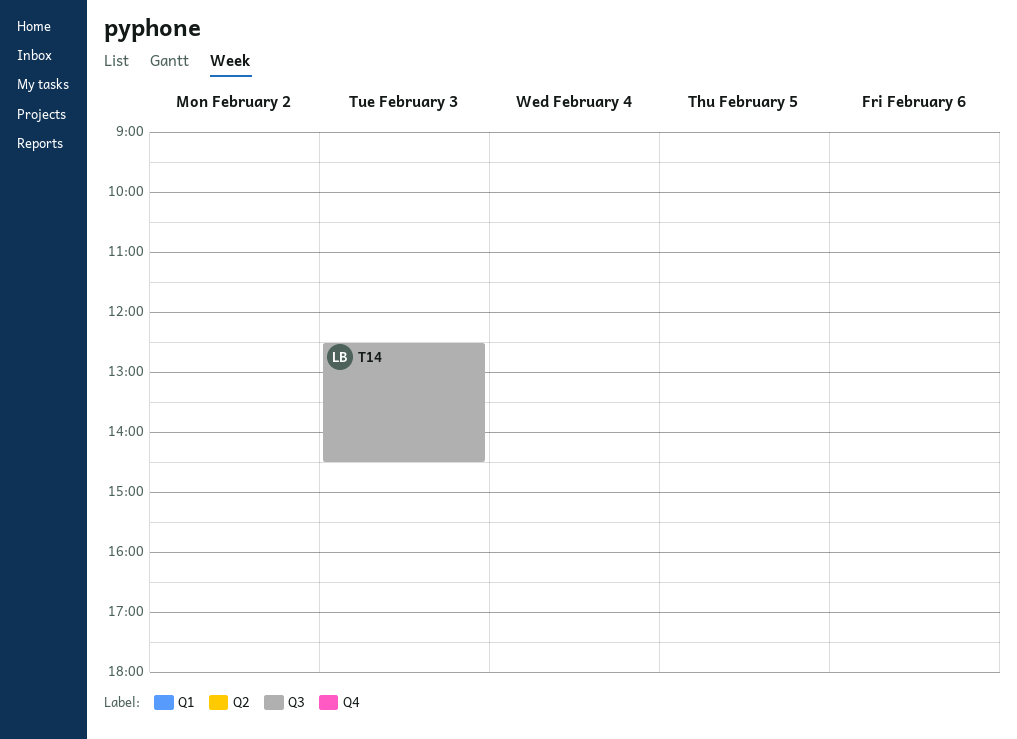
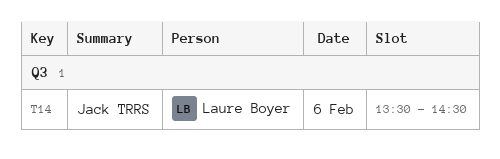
T14, day: Feb 3 -> Feb 6
T14, begins: 12:30 -> 13:30

